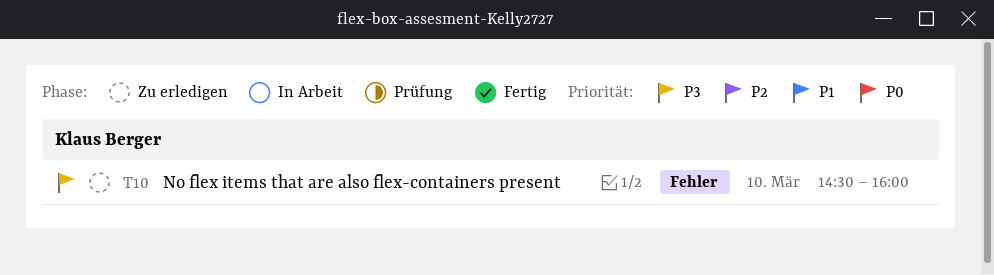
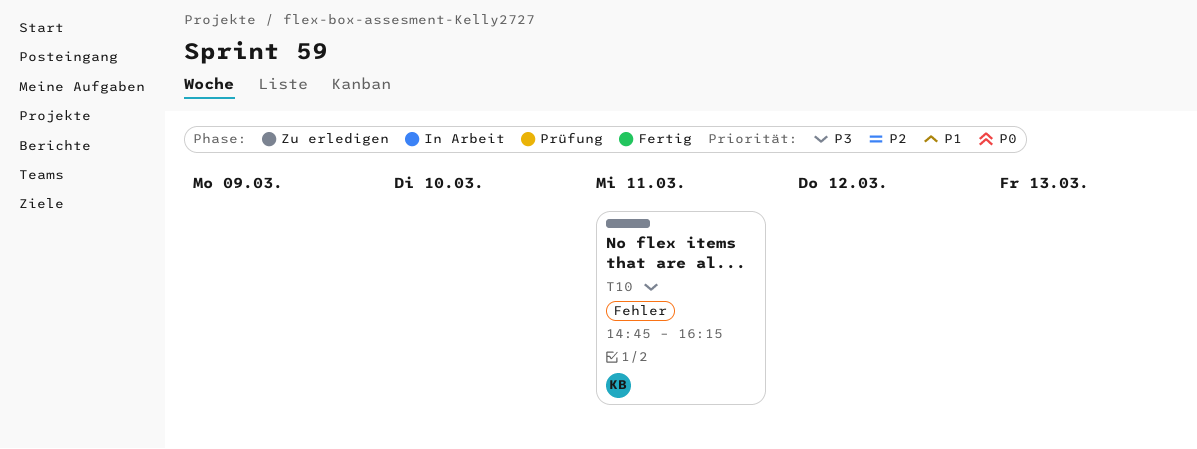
T10, day: Mar 10 -> Mar 11
T10, begins: 14:30 -> 14:45
T10, ends: 16:00 -> 16:15

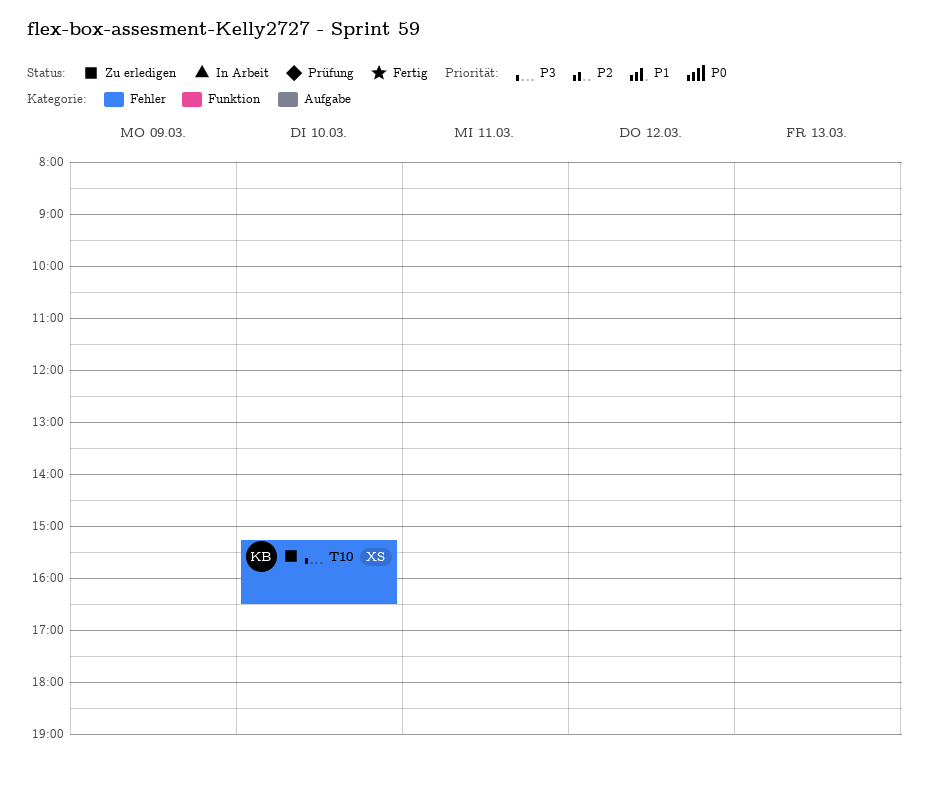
T10, day: Mar 11 -> Mar 10
T10, begins: 14:45 -> 15:15
T10, ends: 16:15 -> 16:30

